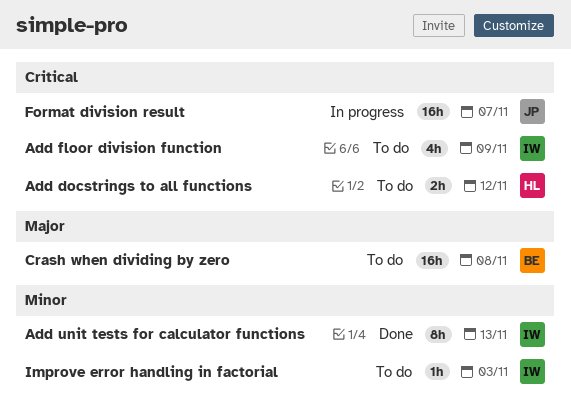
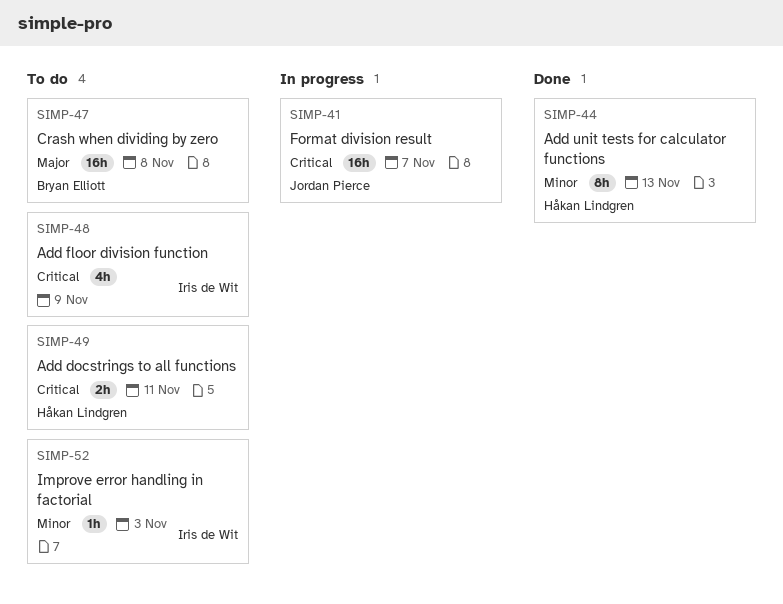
Add docstrings to all functions, due: Nov 12 -> Nov 11
Add unit tests for calculator functions, owner: Iris de Wit -> Håkan Lindgren

